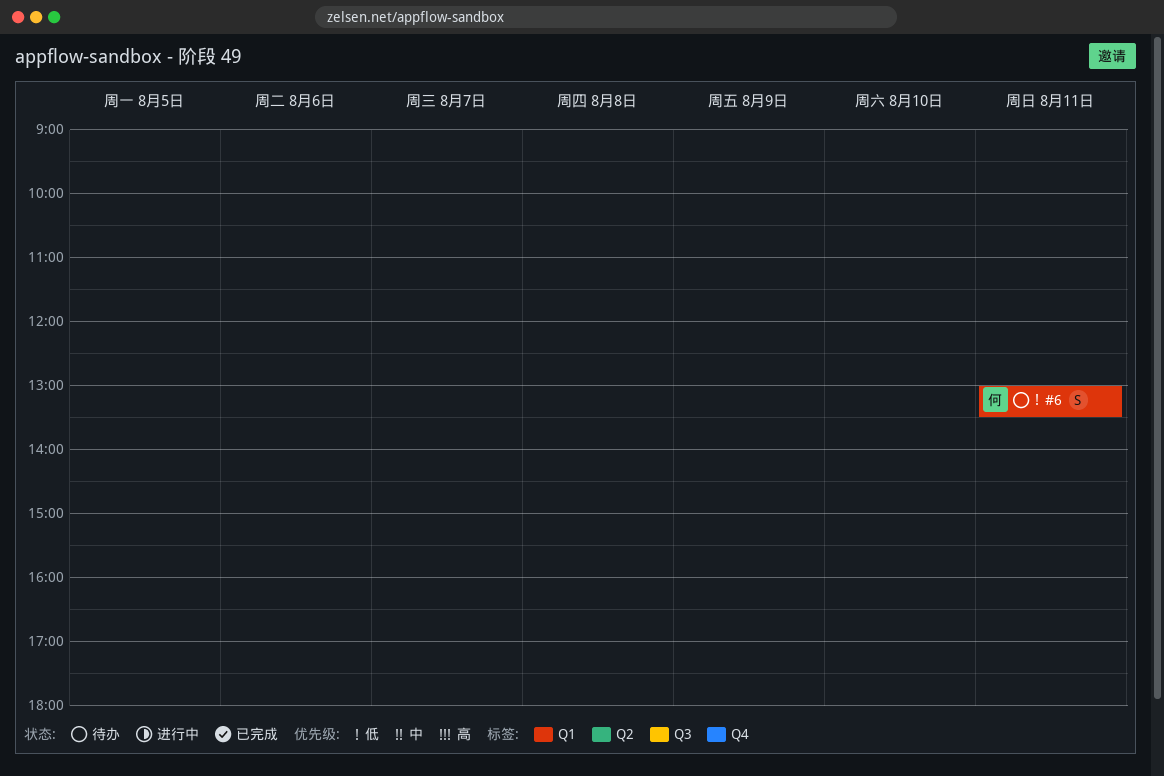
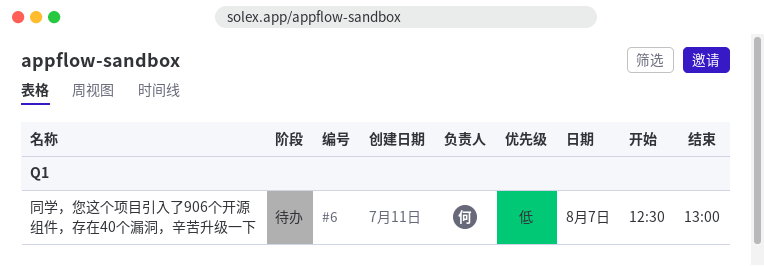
#6, day: Aug 11 -> Aug 7
#6, begins: 13:00 -> 12:30
#6, ends: 13:30 -> 13:00

